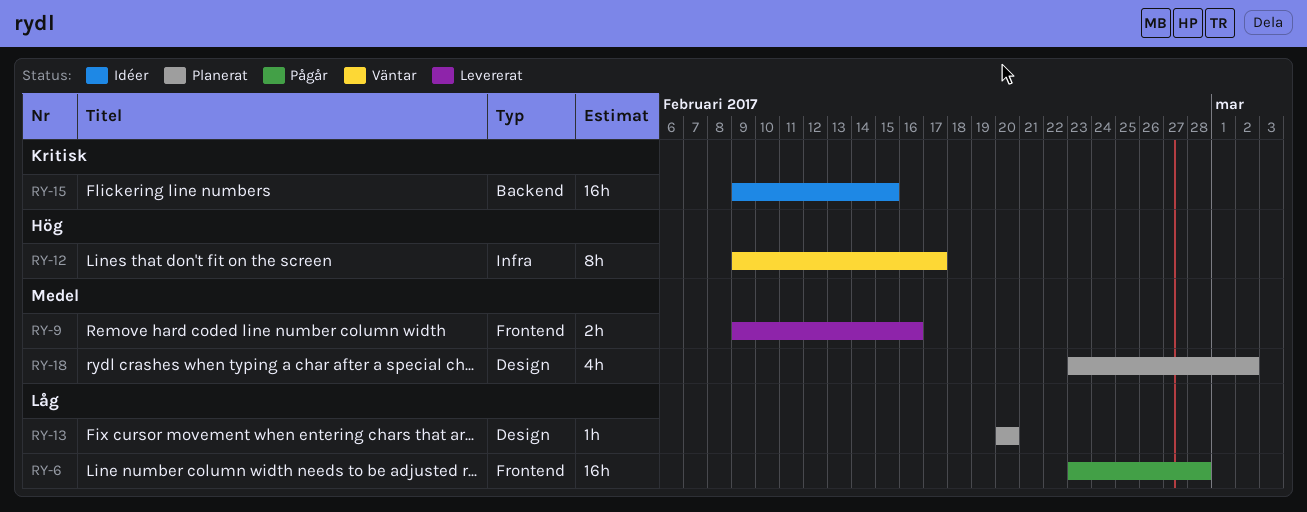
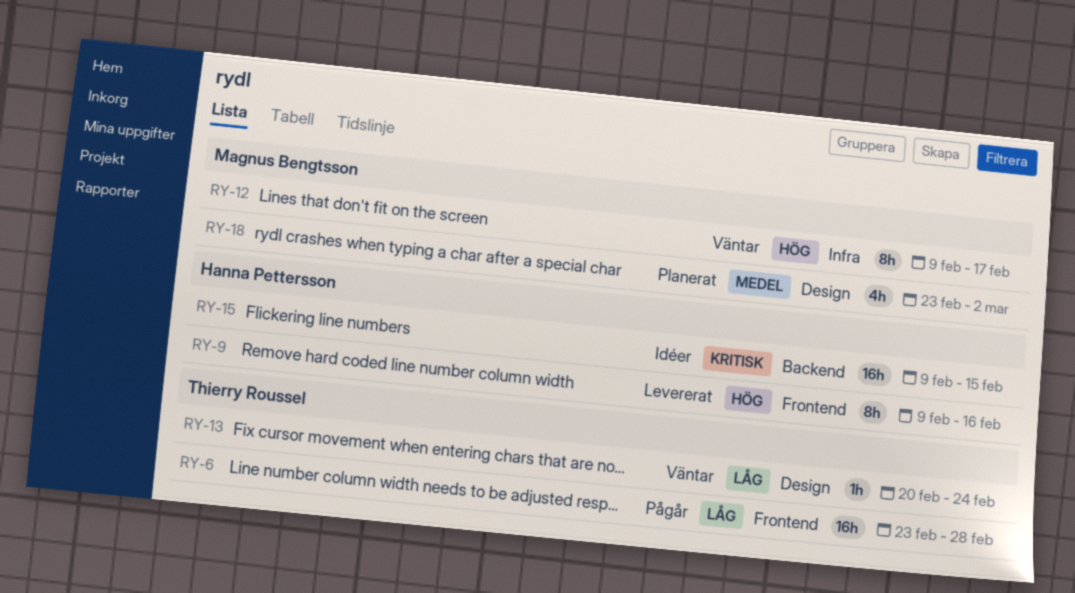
RY-9, priority: Medel -> Hög
RY-9, estimate: 2h -> 8h
RY-13, status: Planerat -> Väntar
RY-13, due: Feb 20 -> Feb 24

